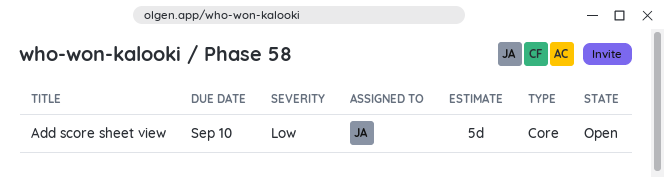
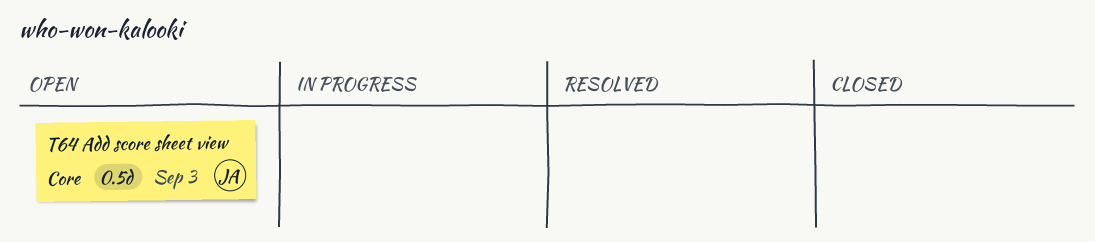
Add score sheet view, estimate: 5d -> 0.5d
Add score sheet view, due: Sep 10 -> Sep 3

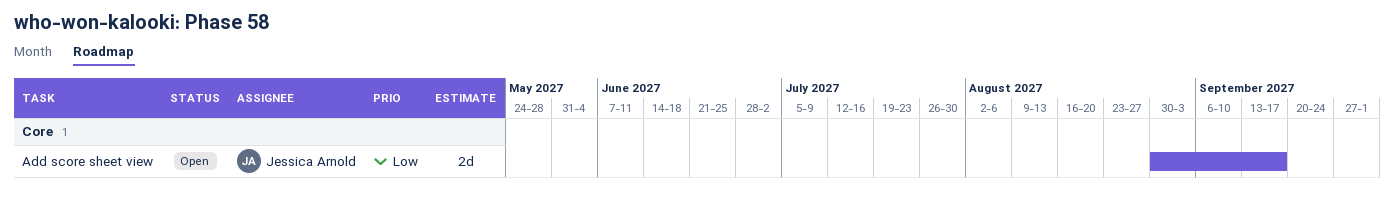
Add score sheet view, estimate: 0.5d -> 2d
Add score sheet view, due: Sep 3 -> Sep 17

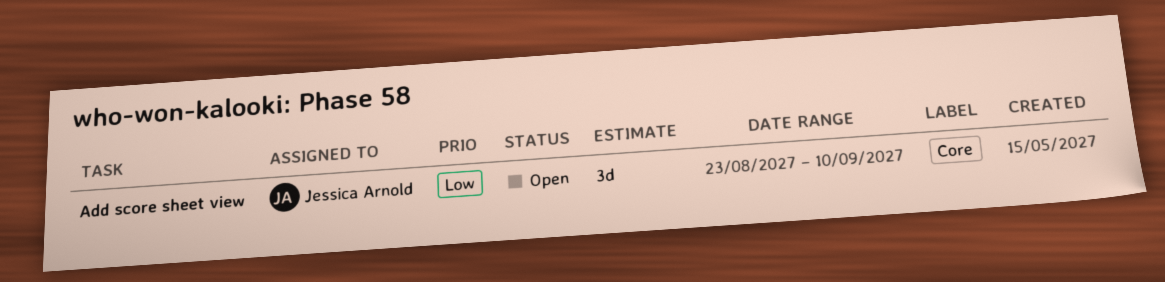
Add score sheet view, estimate: 2d -> 3d
Add score sheet view, start: Aug 30 -> Aug 23
Add score sheet view, due: Sep 17 -> Sep 10

